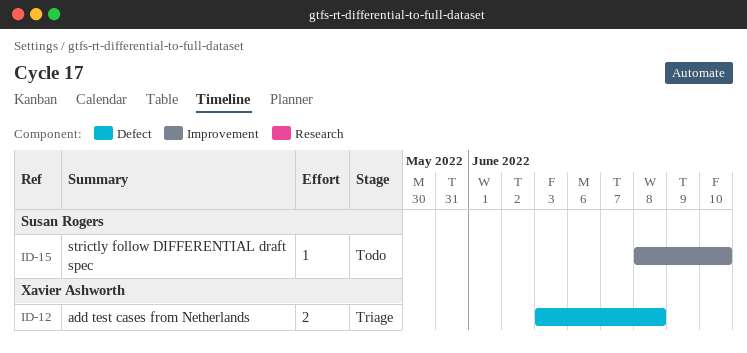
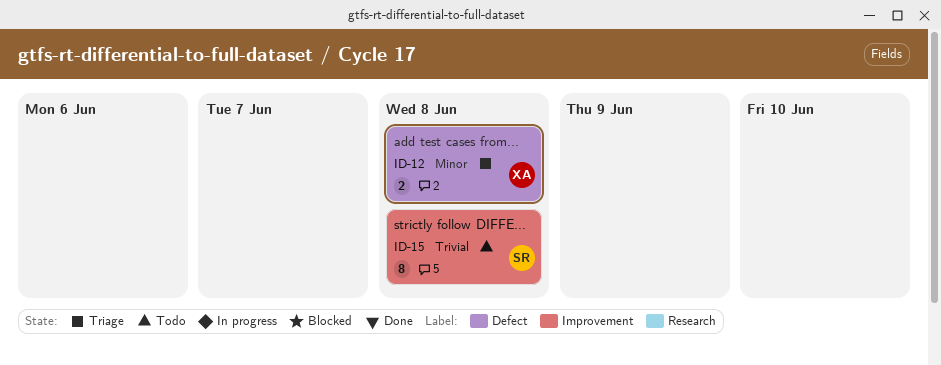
ID-15, estimate: 1 -> 8
ID-15, due: Jun 10 -> Jun 8

